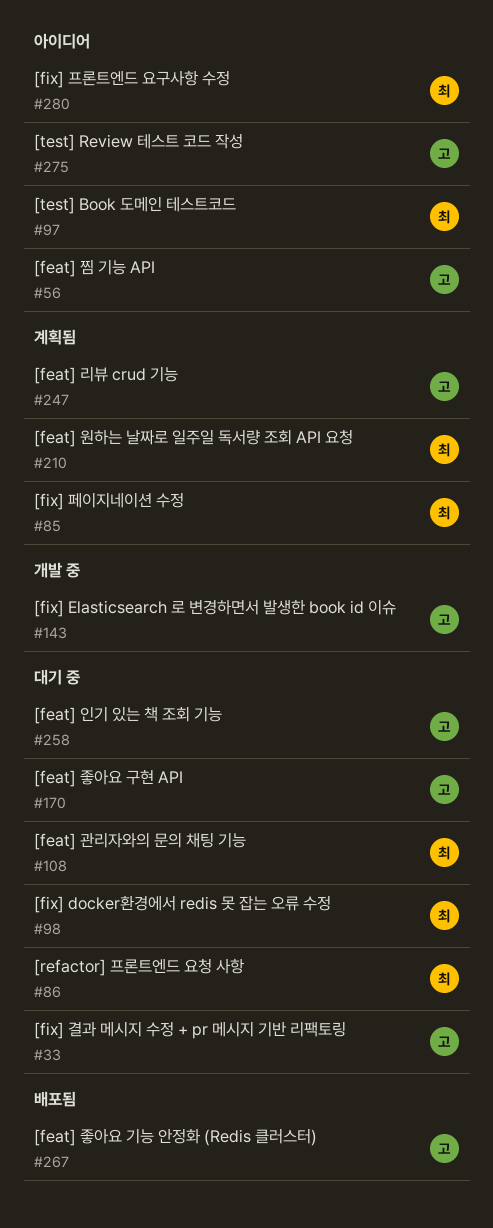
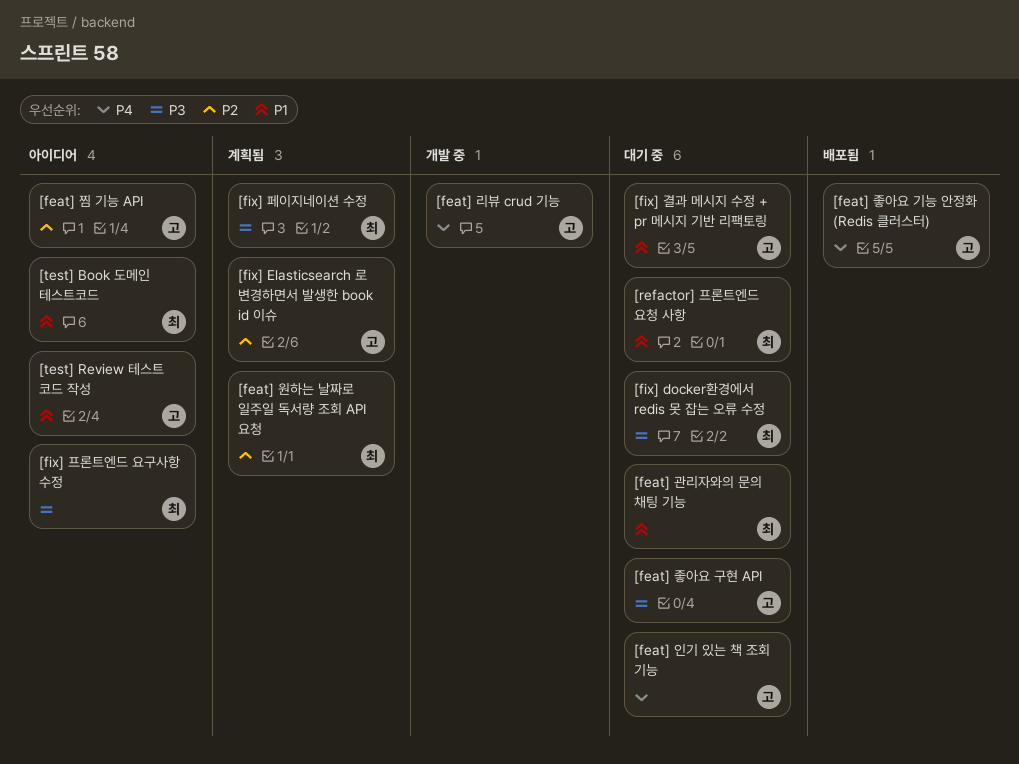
[feat] 리뷰 crud 기능, status: 계획됨 -> 개발 중
[fix] Elasticsearch 로 변경하면서 발생한 book id 이슈, status: 개발 중 -> 계획됨

